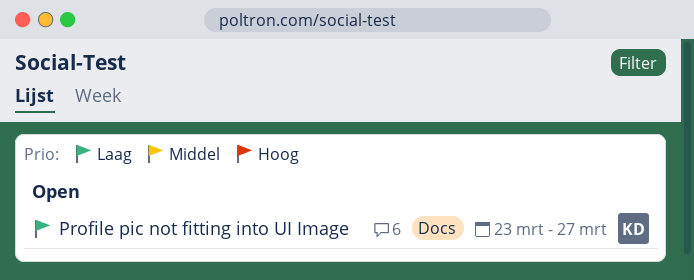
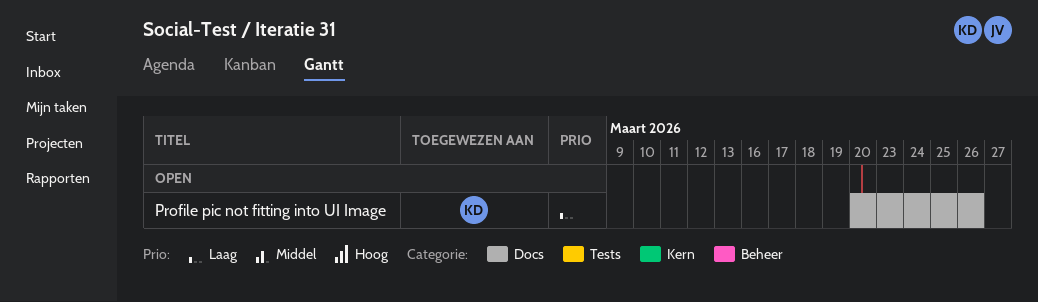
Profile pic not fitting into UI Image, start: Mar 23 -> Mar 20
Profile pic not fitting into UI Image, due: Mar 27 -> Mar 26

